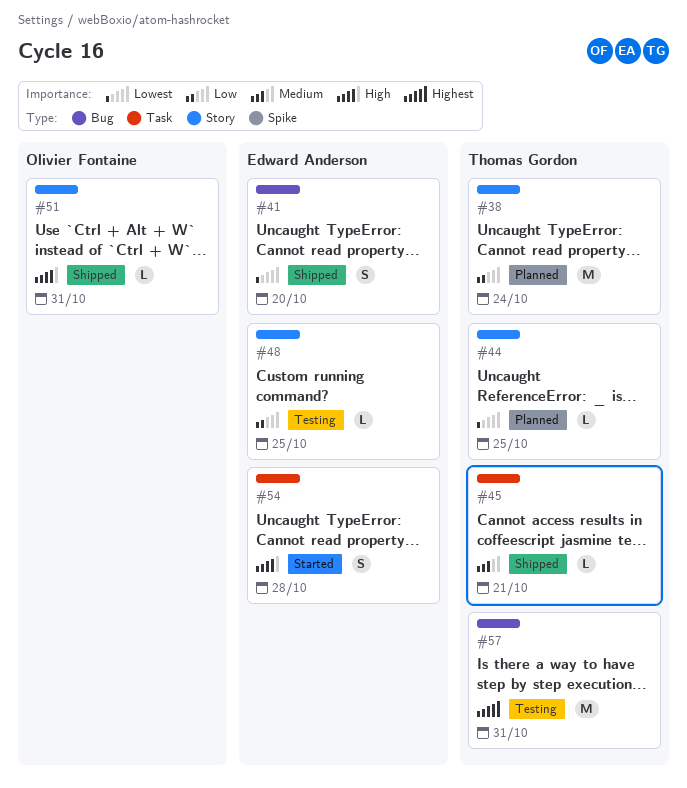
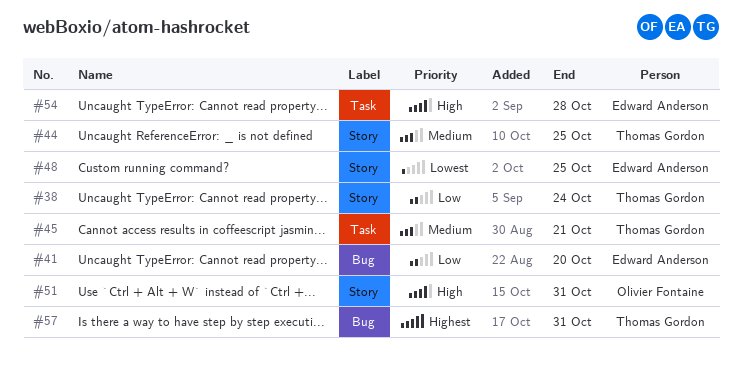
#41, priority: Lowest -> Low
#44, priority: Lowest -> Medium
#48, priority: Low -> Lowest

